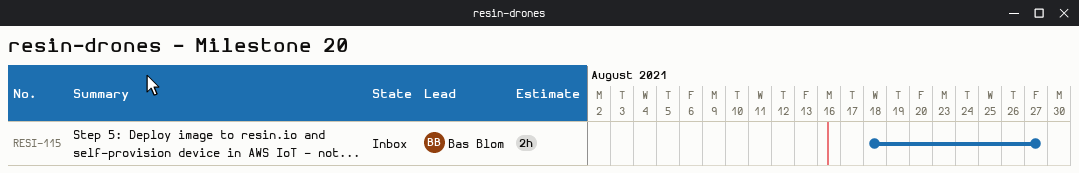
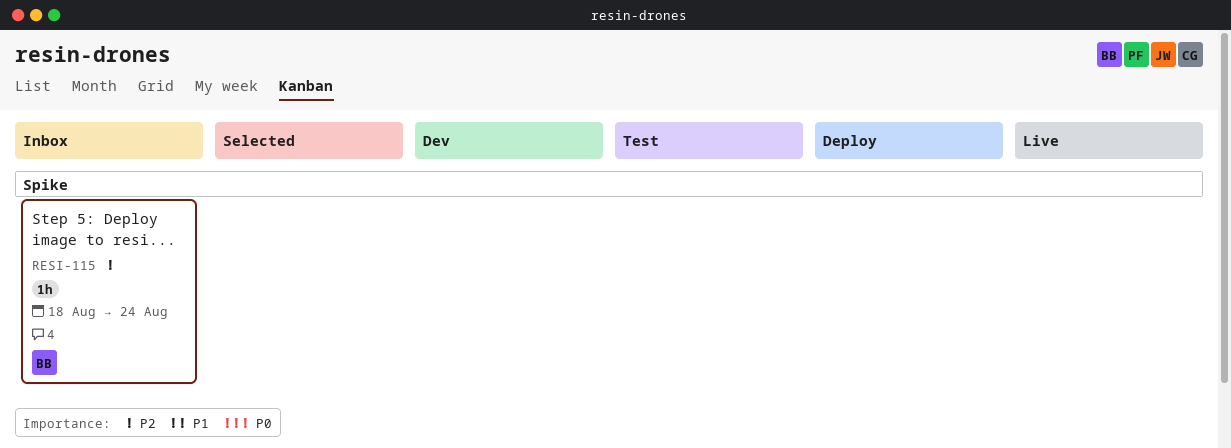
RESI-115, estimate: 2h -> 1h
RESI-115, due: Aug 27 -> Aug 24

